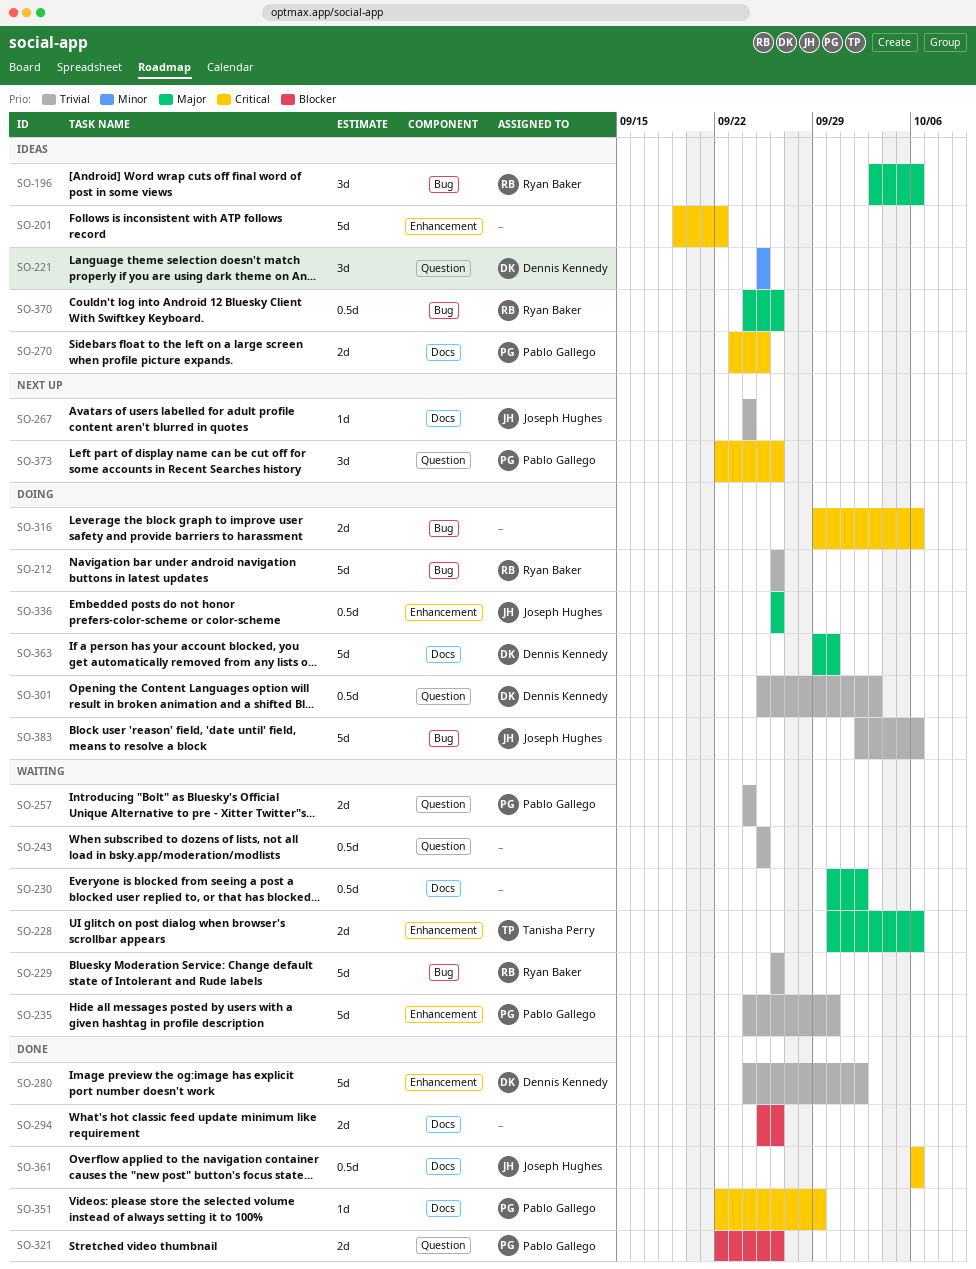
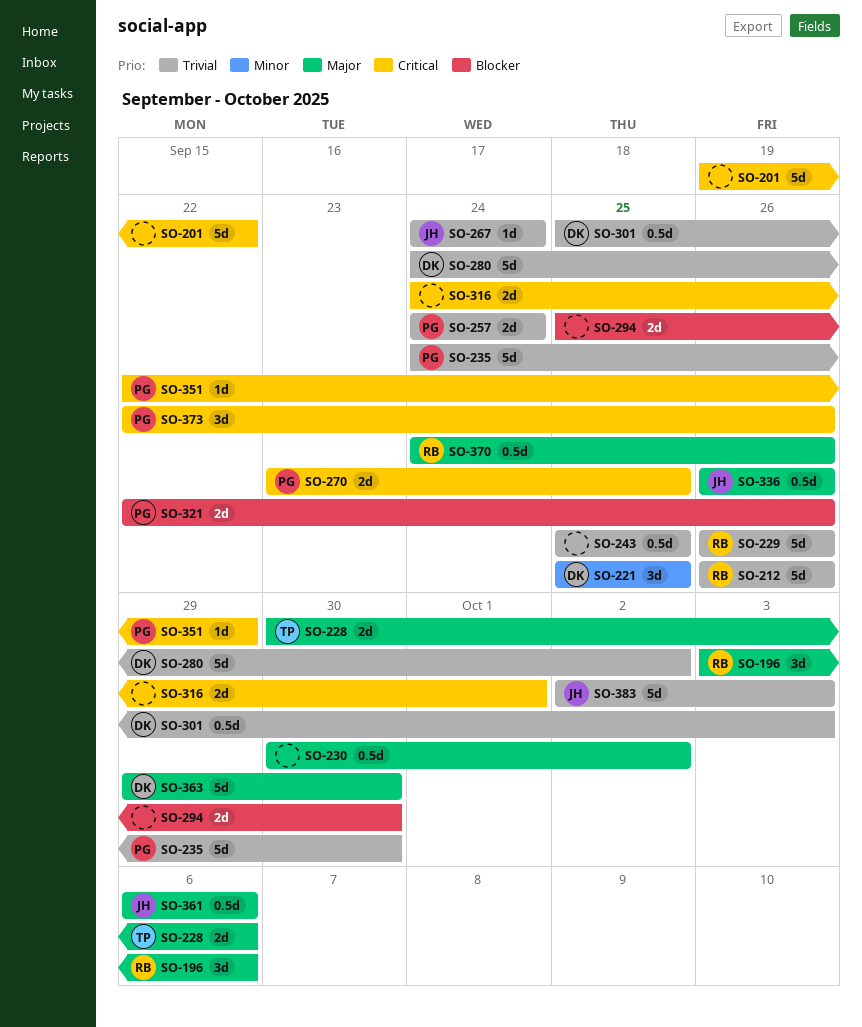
SO-294, due: Sep 26 -> Sep 30
SO-316, start: Sep 29 -> Sep 24
SO-316, due: Oct 6 -> Oct 1
SO-361, priority: Critical -> Major
SO-383, due: Oct 6 -> Oct 3

